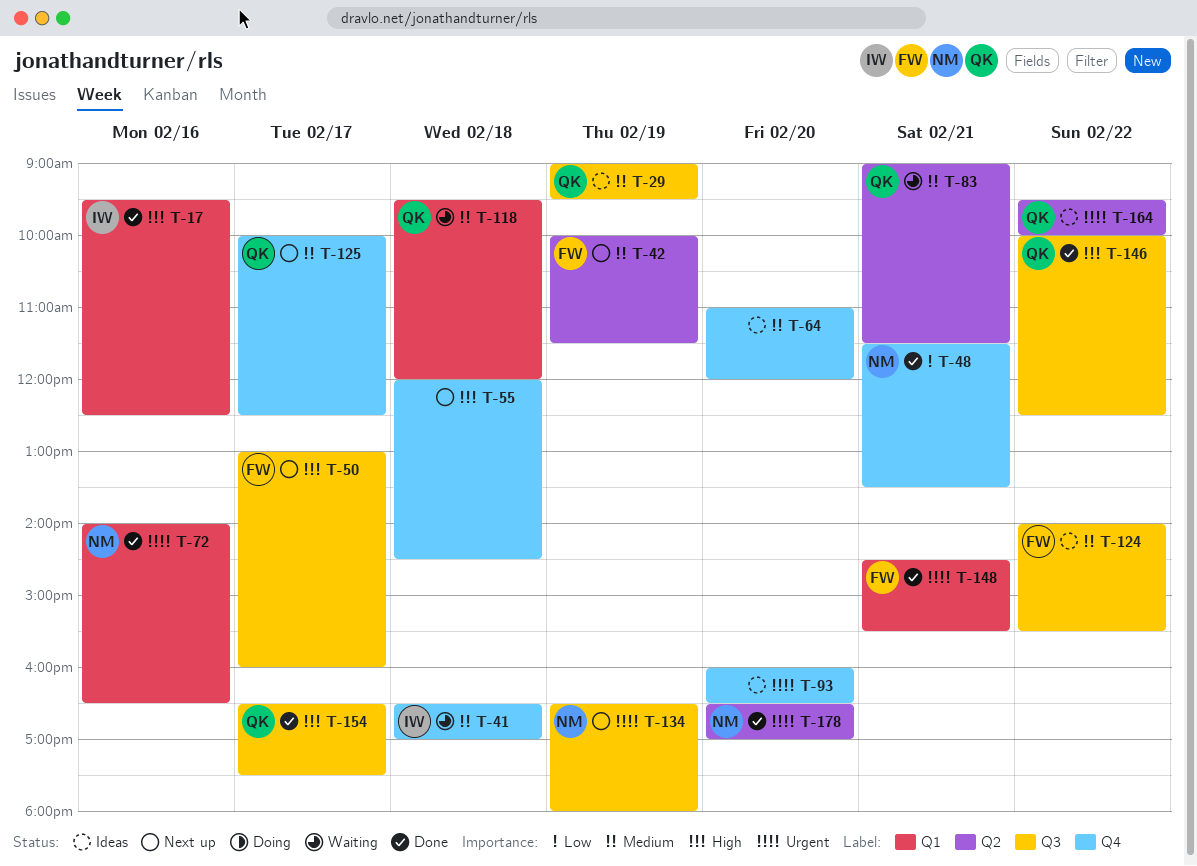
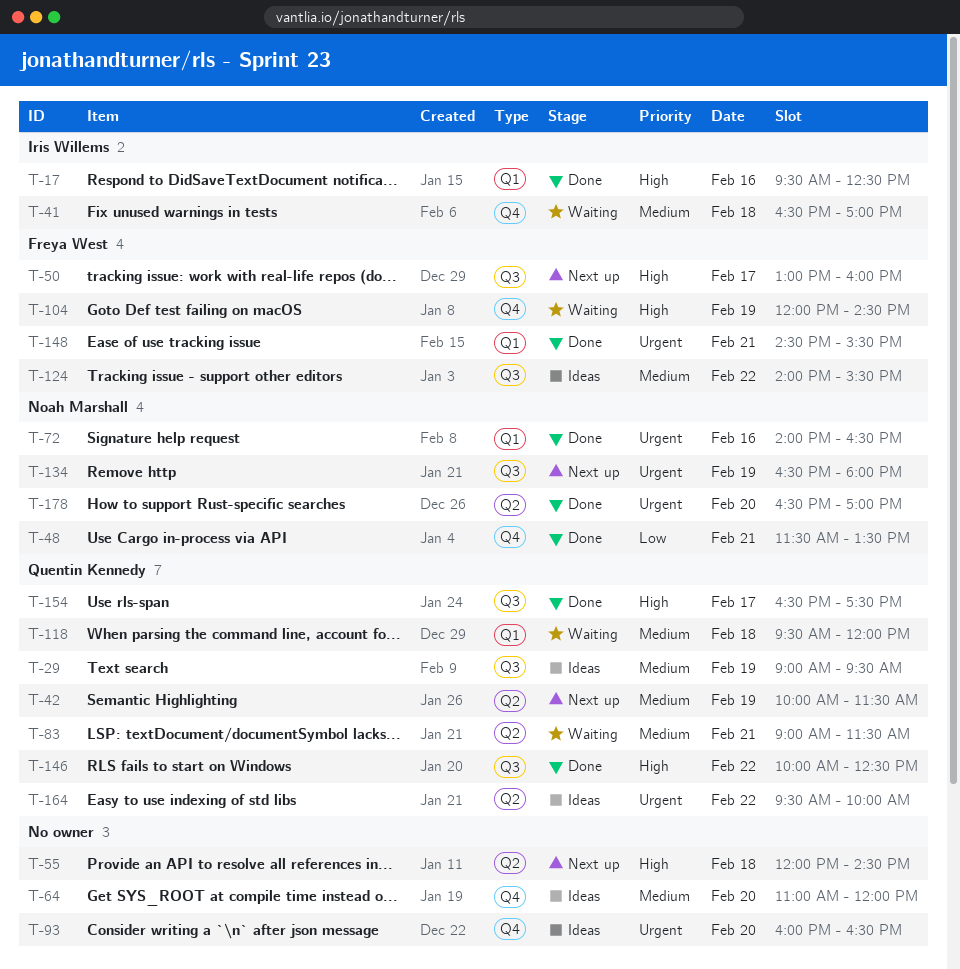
T-42, owner: Freya West -> Quentin Kennedy
T-55, label: Q4 -> Q2
T-104: none -> present
T-125: present -> none

